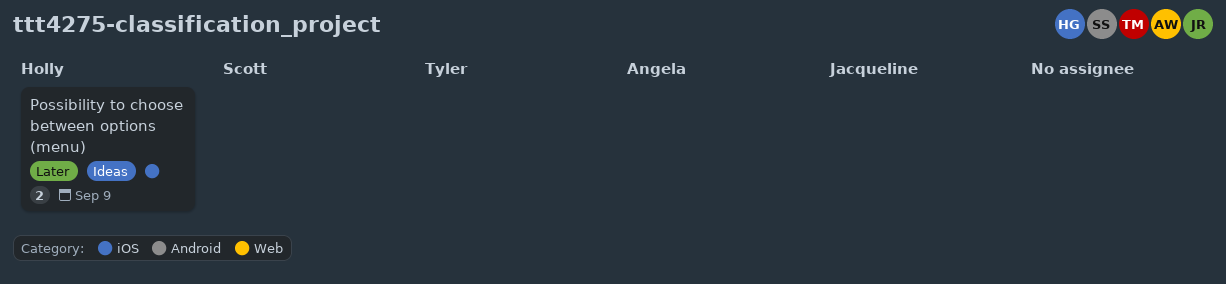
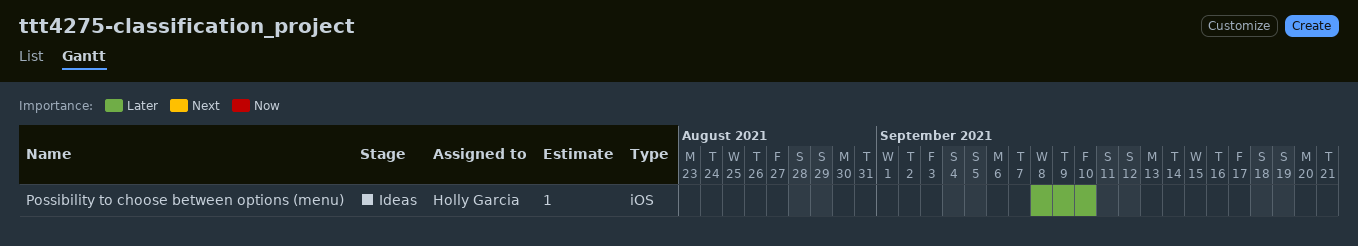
Possibility to choose between options (menu), estimate: 2 -> 1
Possibility to choose between options (menu), due: Sep 9 -> Sep 10

